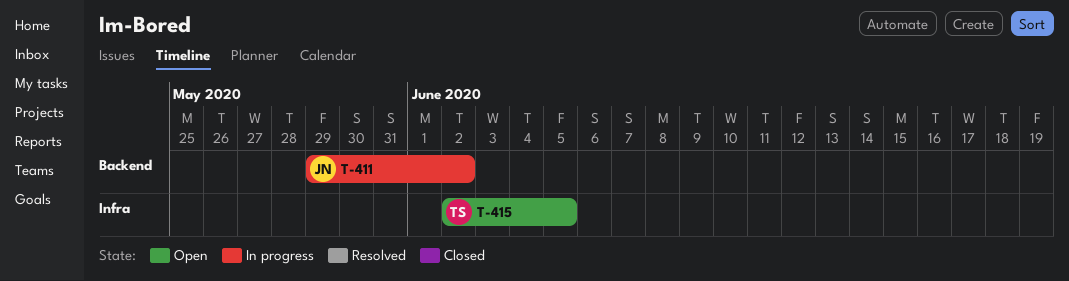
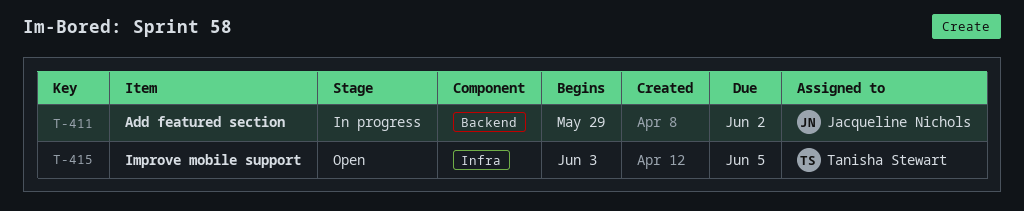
T-415, start: Jun 2 -> Jun 3

